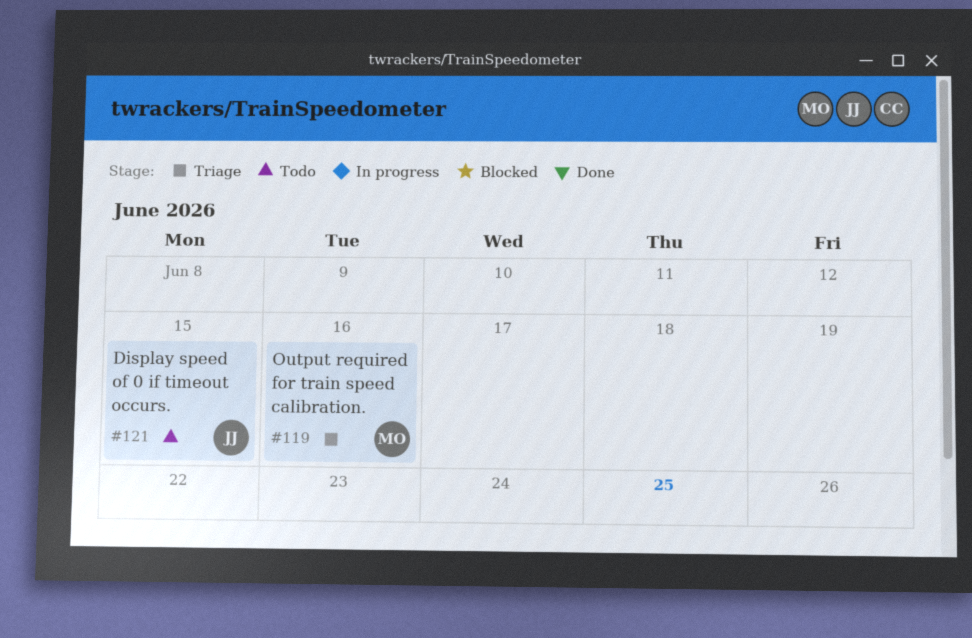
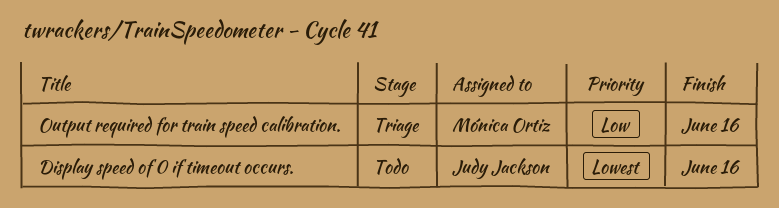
Display speed of 0 if timeout occurs., due: Jun 15 -> Jun 16

